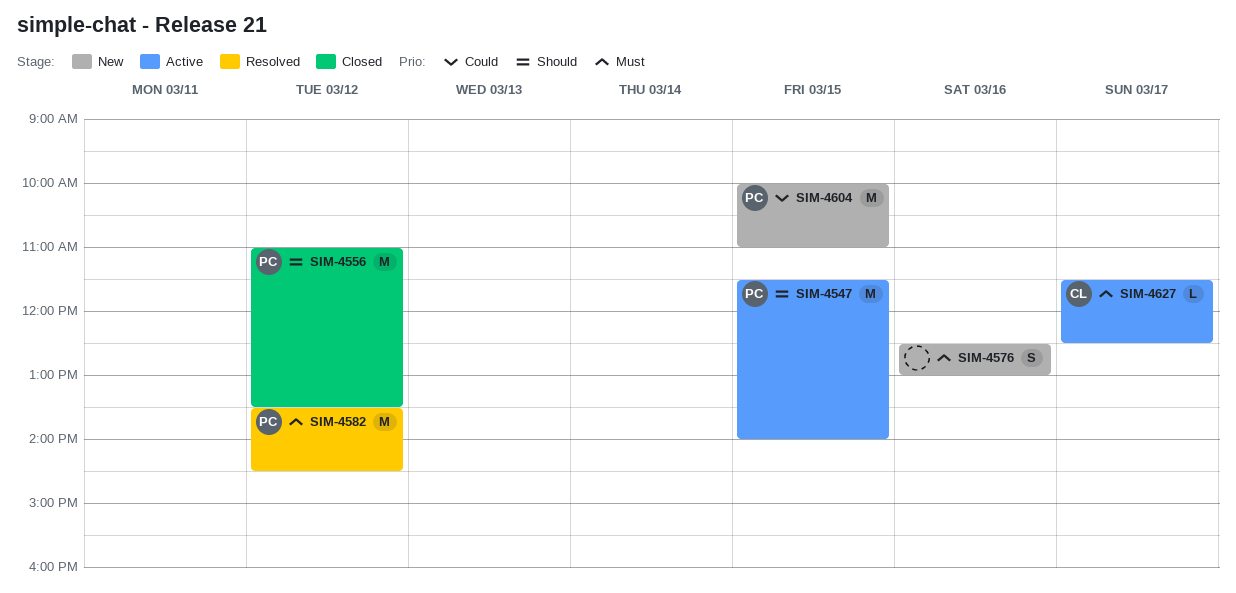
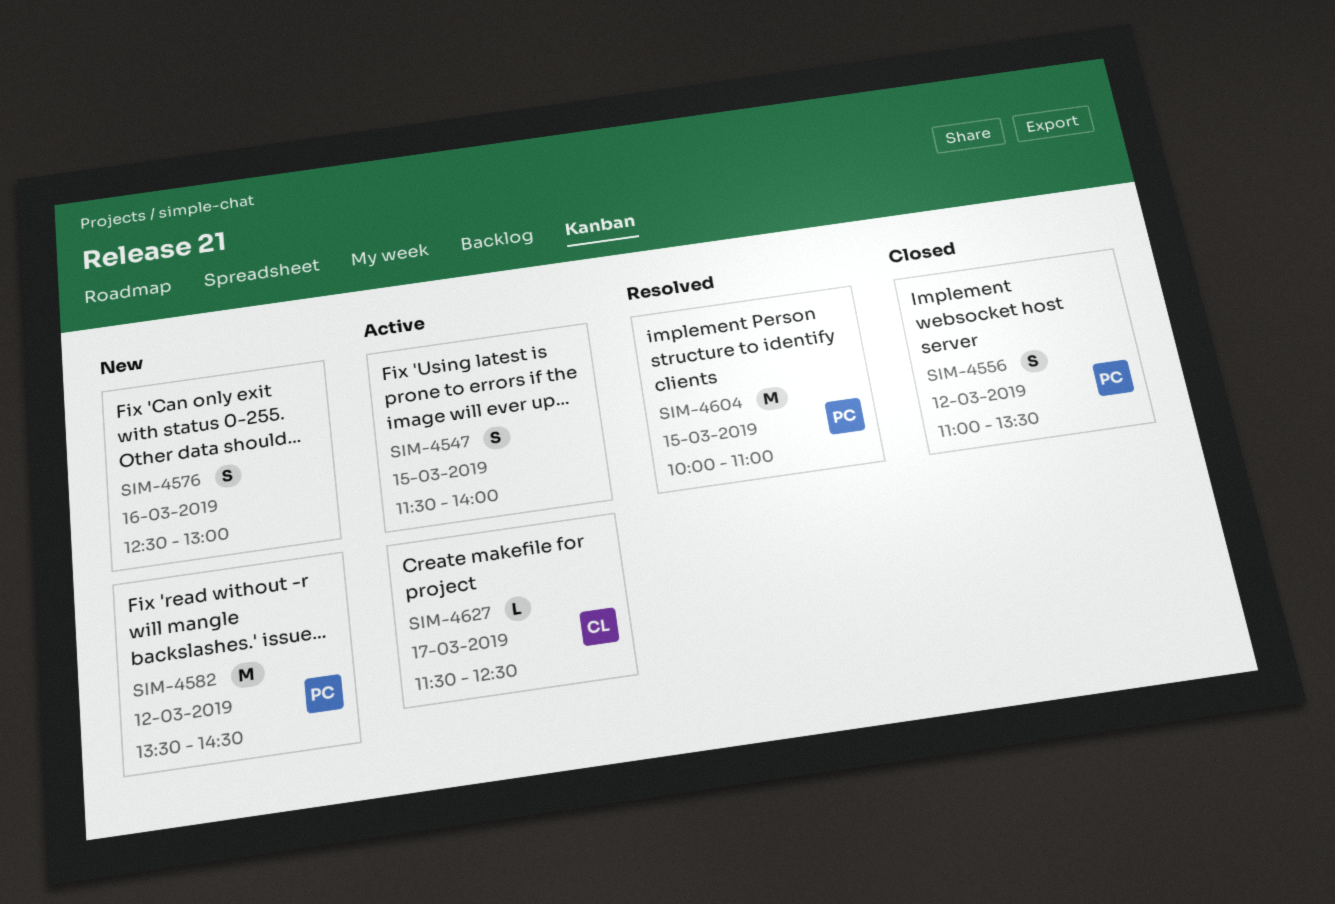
SIM-4547, owner: PC -> none
SIM-4547, estimate: M -> S
SIM-4556, estimate: M -> S
SIM-4582, status: Resolved -> New
SIM-4604, status: New -> Resolved

